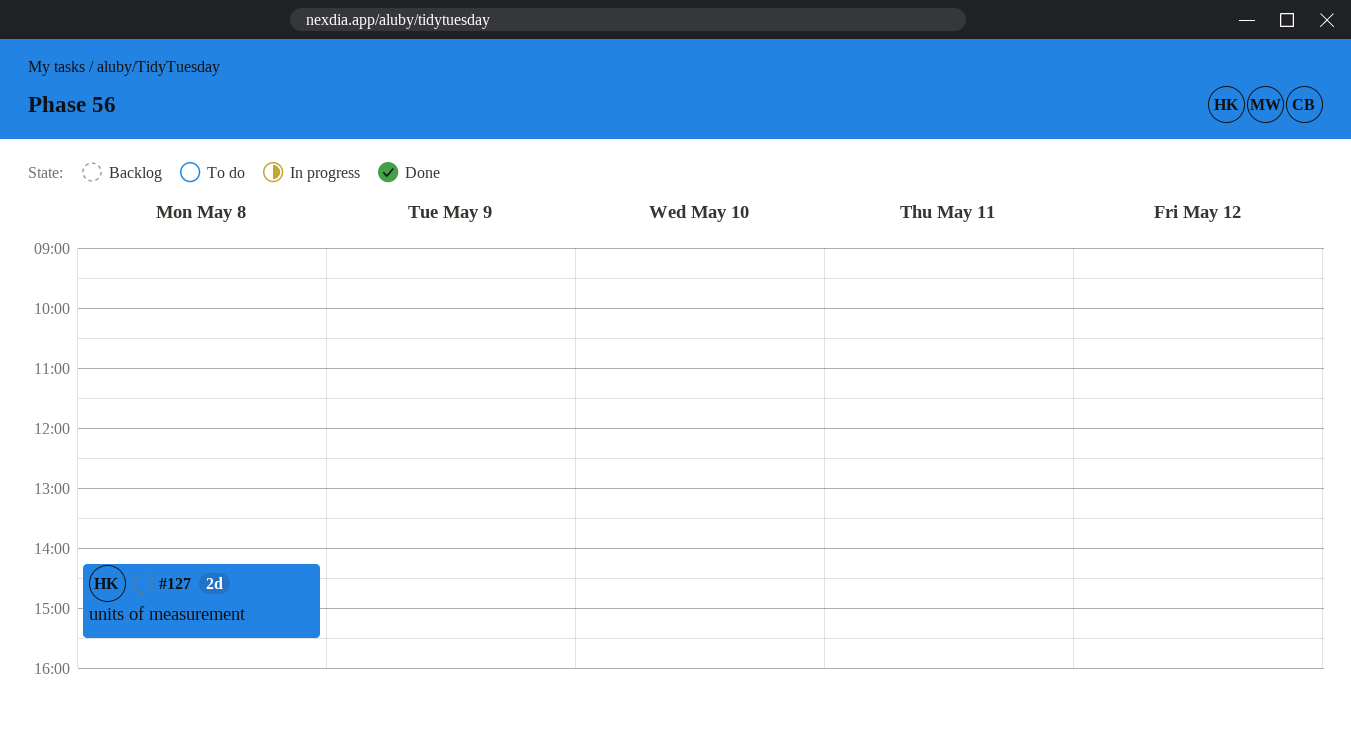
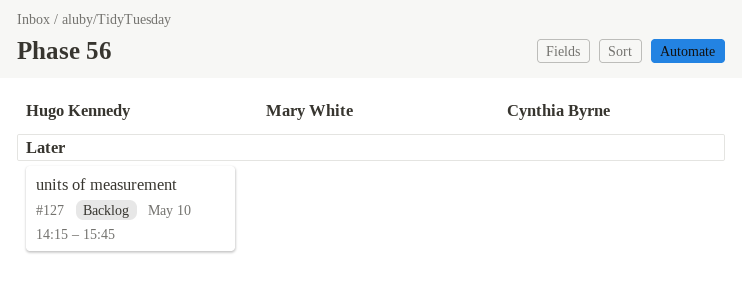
#127, day: May 8 -> May 10
#127, ends: 15:30 -> 15:45

